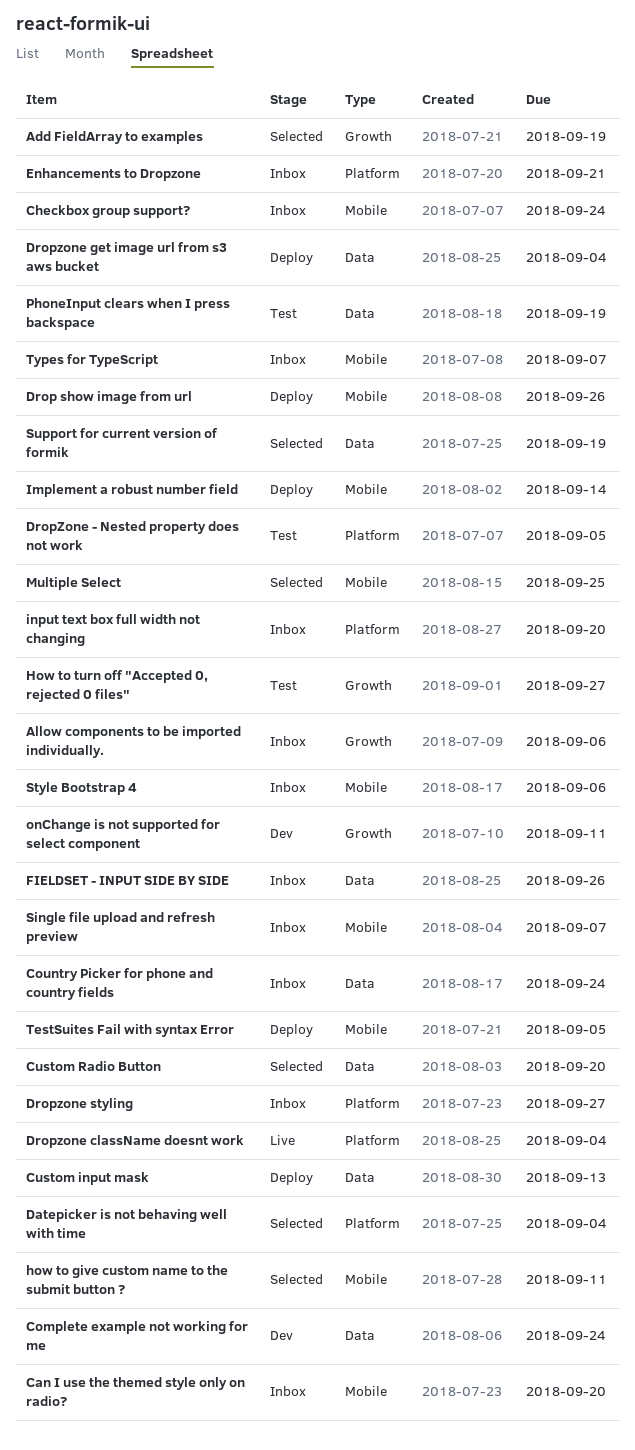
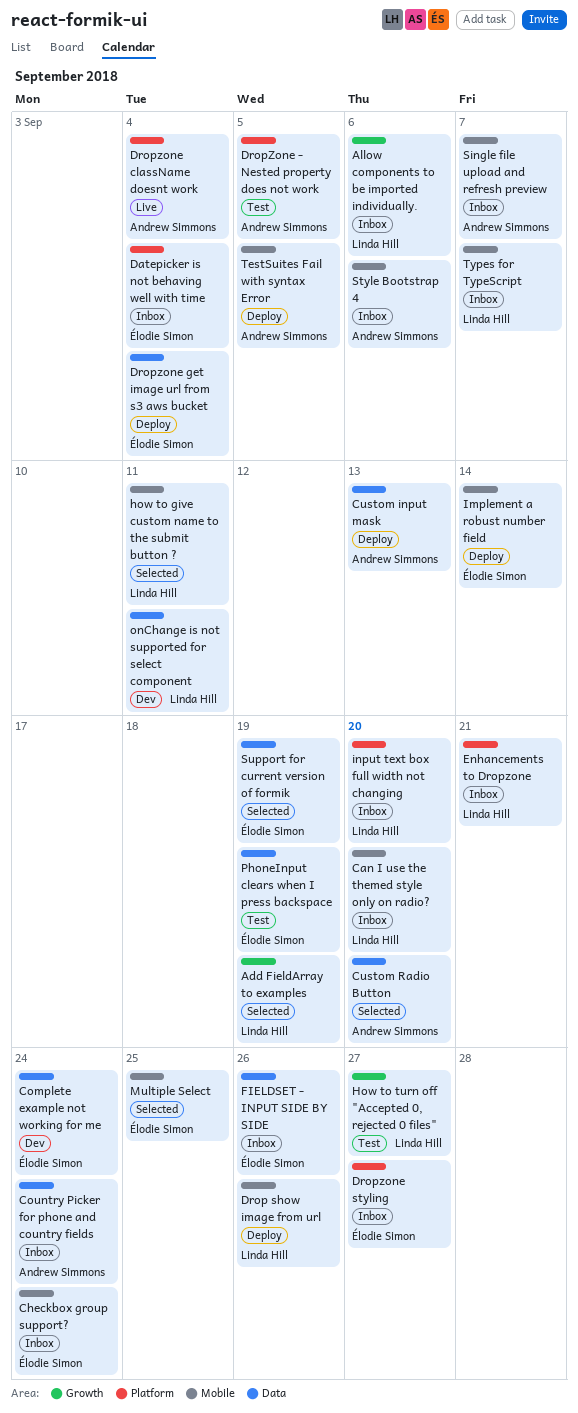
Datepicker is not behaving well with time, status: Selected -> Inbox
onChange is not supported for select component, label: Growth -> Data

